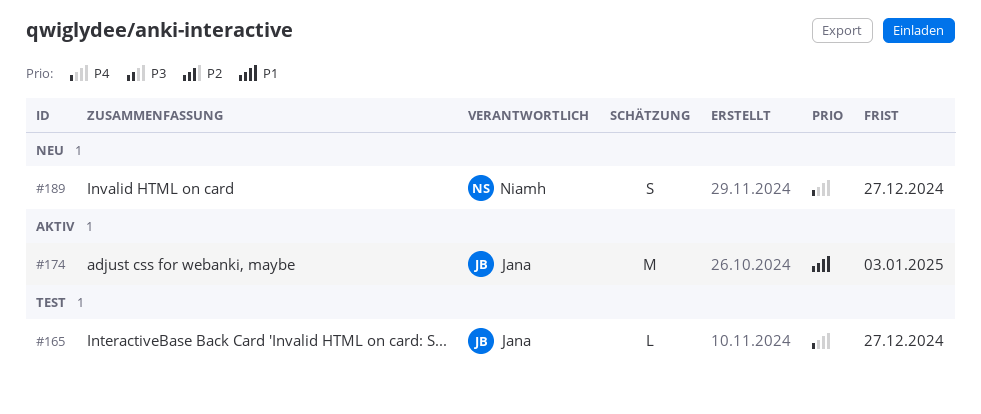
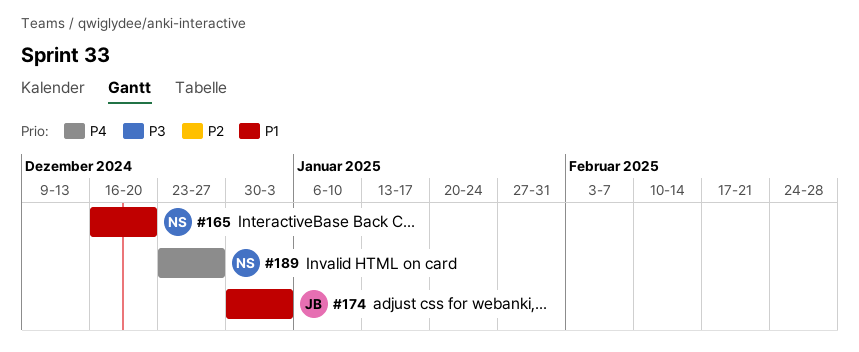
#165, owner: Jana -> Niamh
#165, priority: P4 -> P1
#165, due: Dec 27 -> Dec 20

